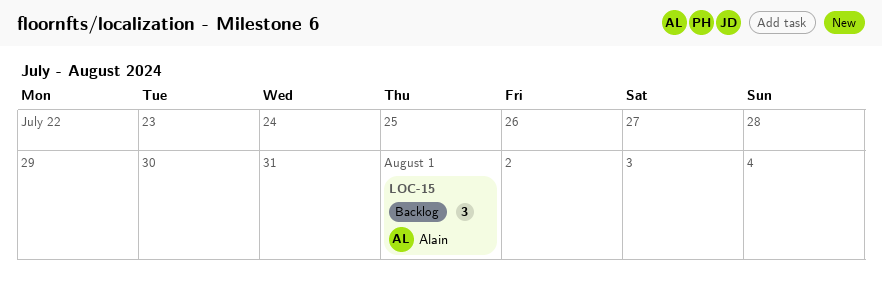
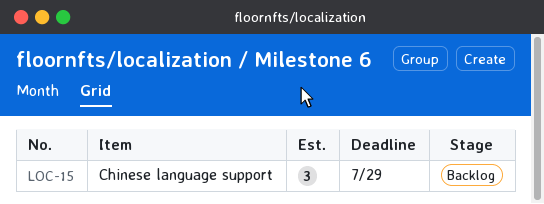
LOC-15, due: Aug 1 -> Jul 29

